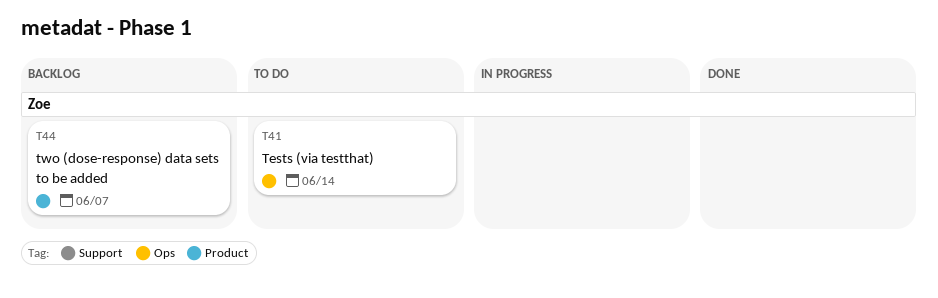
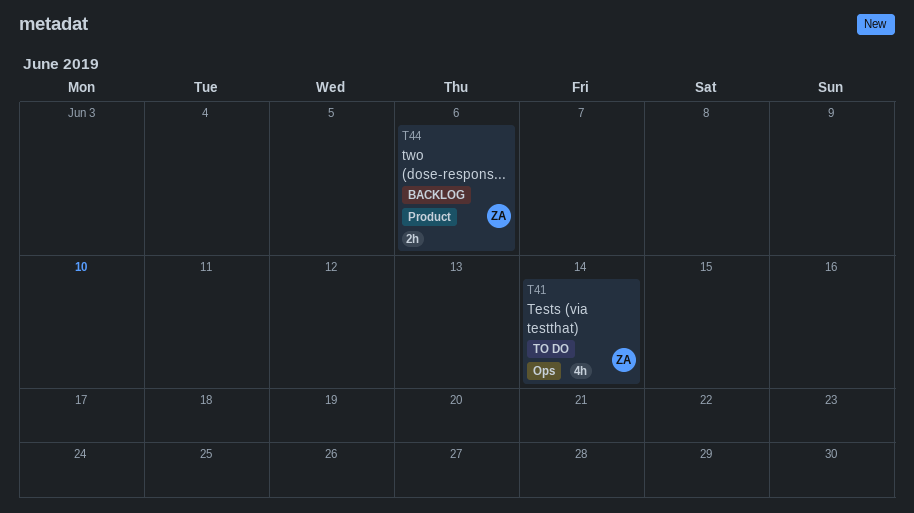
T44, due: Jun 7 -> Jun 6

